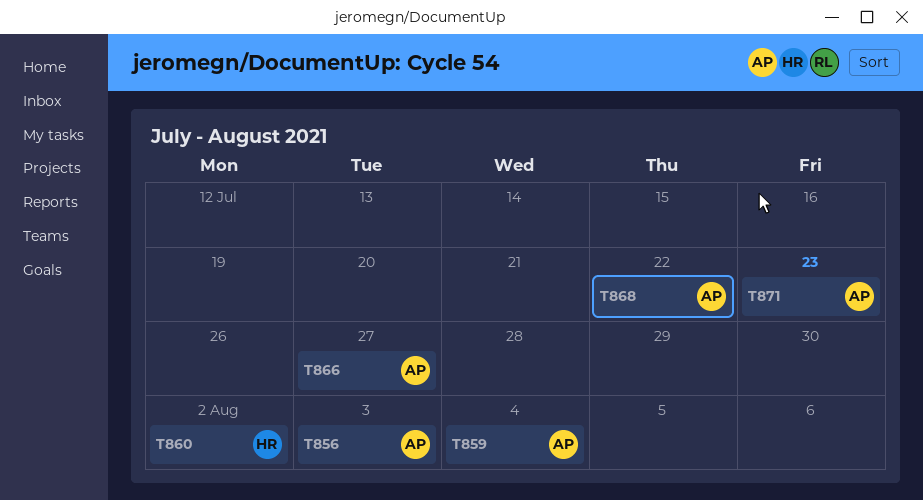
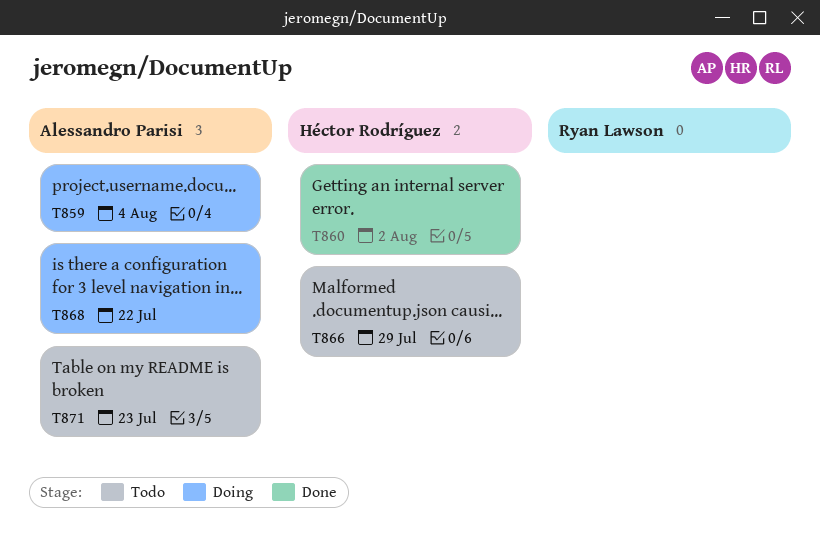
T856: present -> none
T866, owner: Alessandro Parisi -> Héctor Rodríguez
T866, due: Jul 27 -> Jul 29

